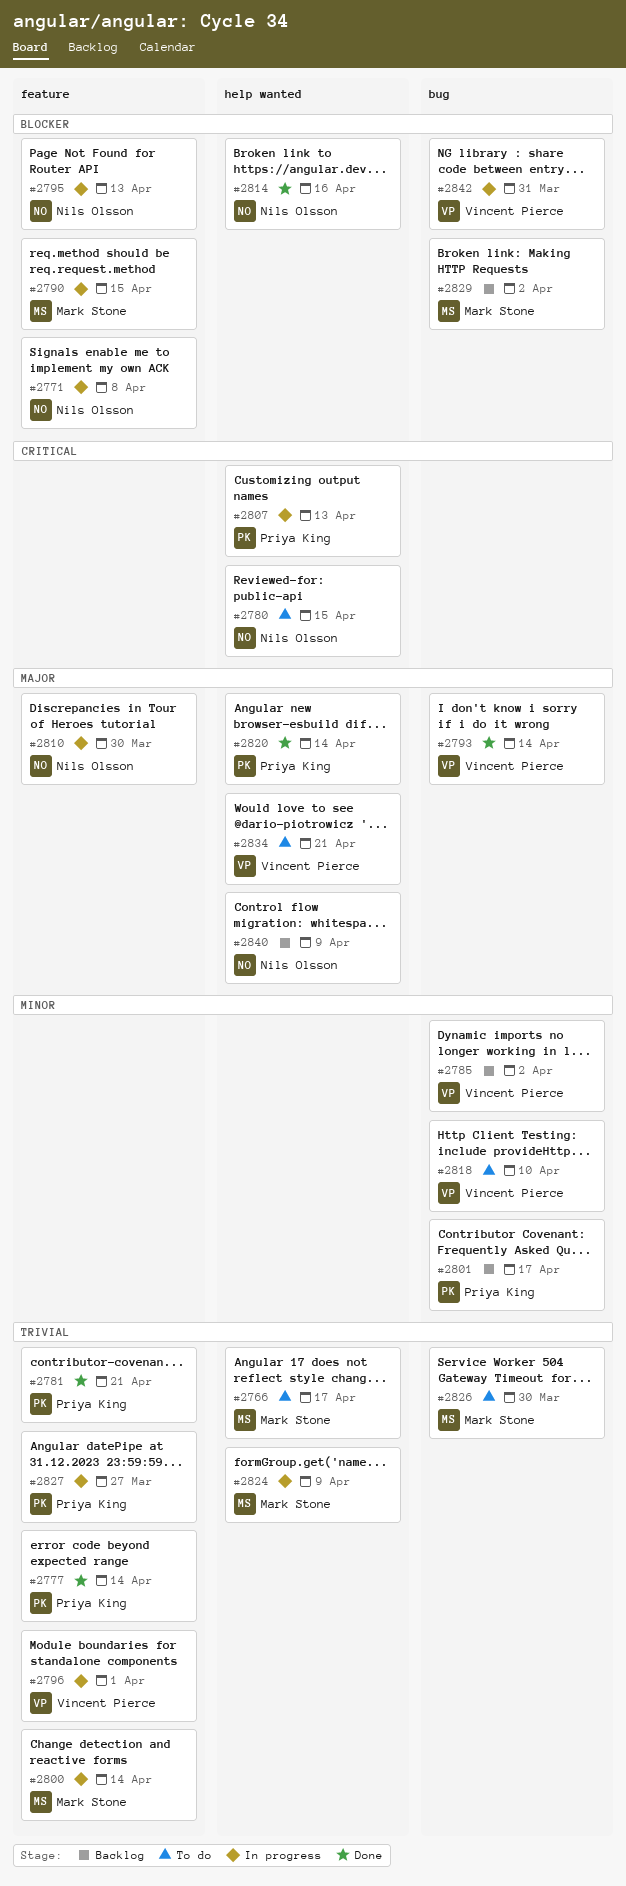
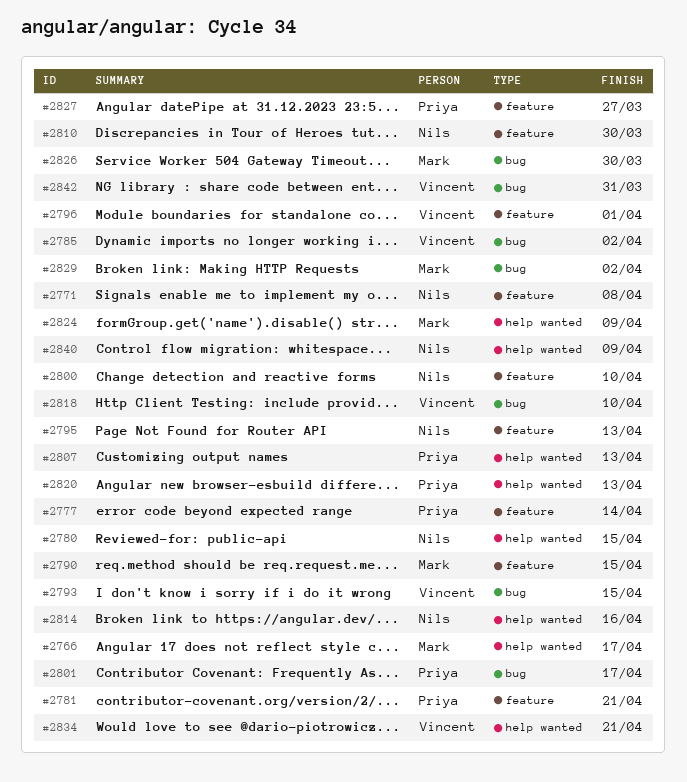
#2793, due: Apr 14 -> Apr 15
#2800, owner: Mark Stone -> Nils Olsson
#2800, due: Apr 14 -> Apr 10
#2820, due: Apr 14 -> Apr 13

